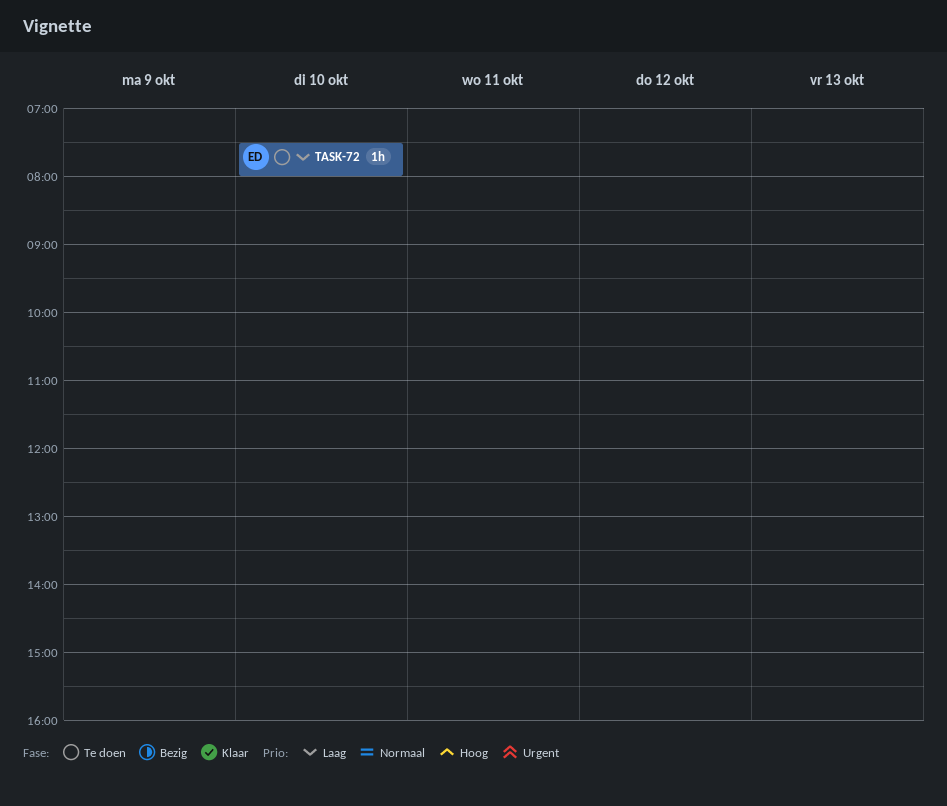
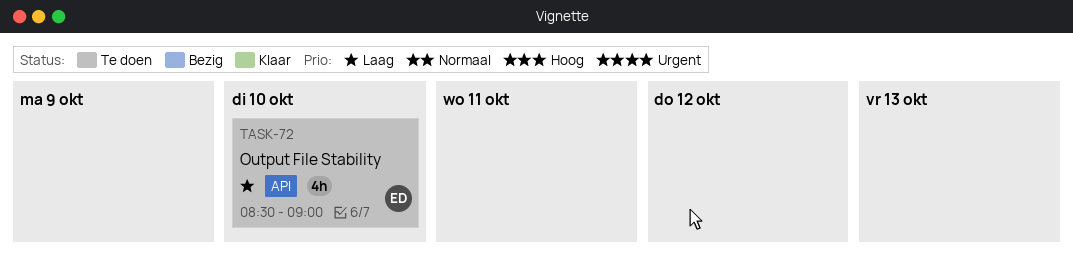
TASK-72, estimate: 1h -> 4h
TASK-72, begins: 07:30 -> 08:30
TASK-72, ends: 08:00 -> 09:00

